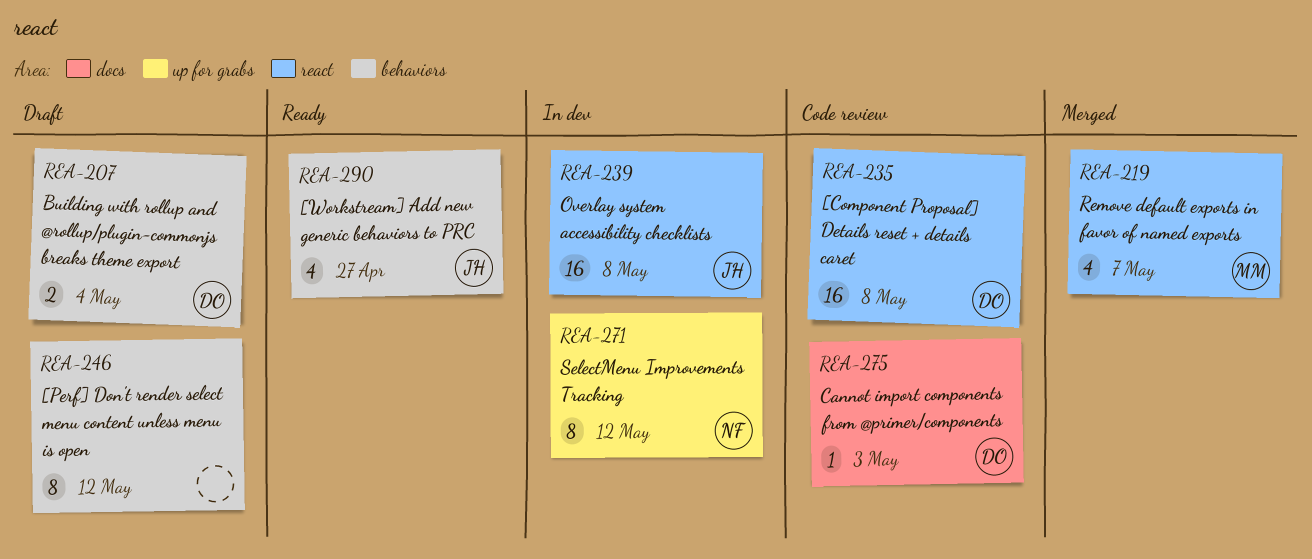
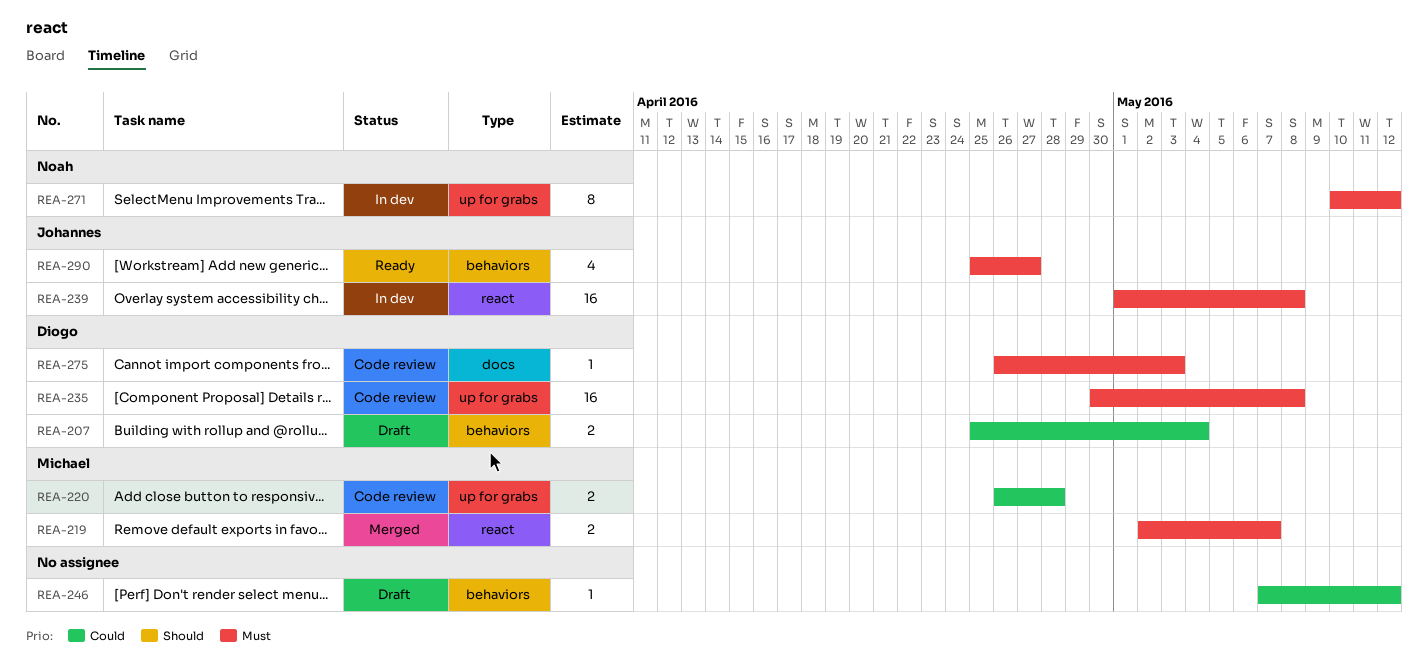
REA-219, estimate: 4 -> 2
REA-220: none -> present
REA-235, label: react -> up for grabs
REA-246, estimate: 8 -> 1

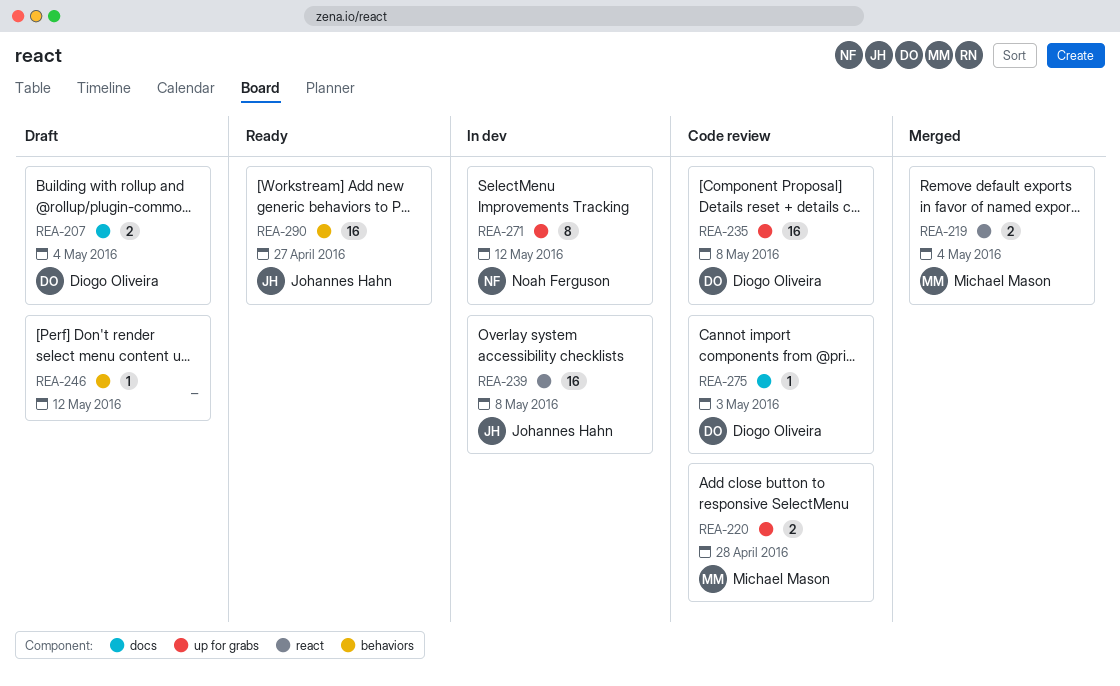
REA-207, label: behaviors -> docs
REA-219, due: May 7 -> May 4
REA-290, estimate: 4 -> 16

